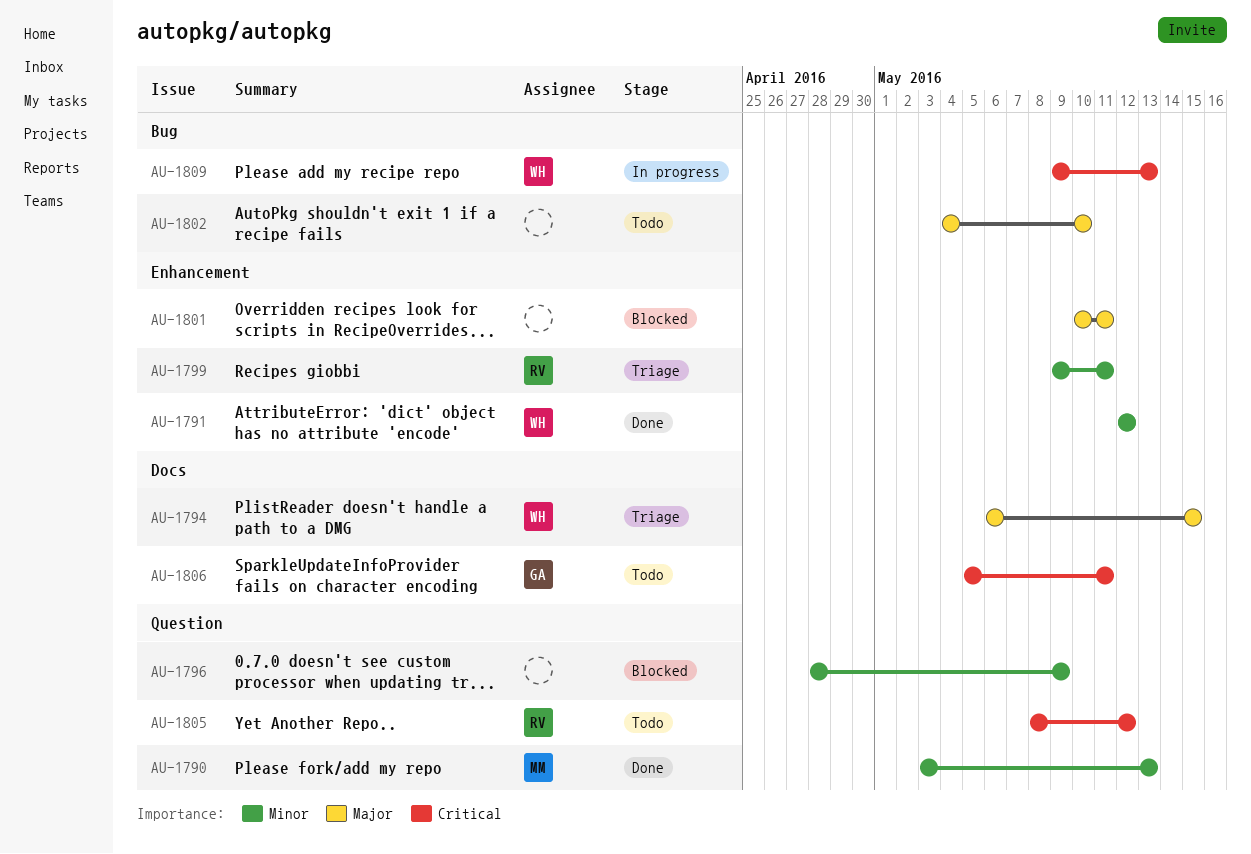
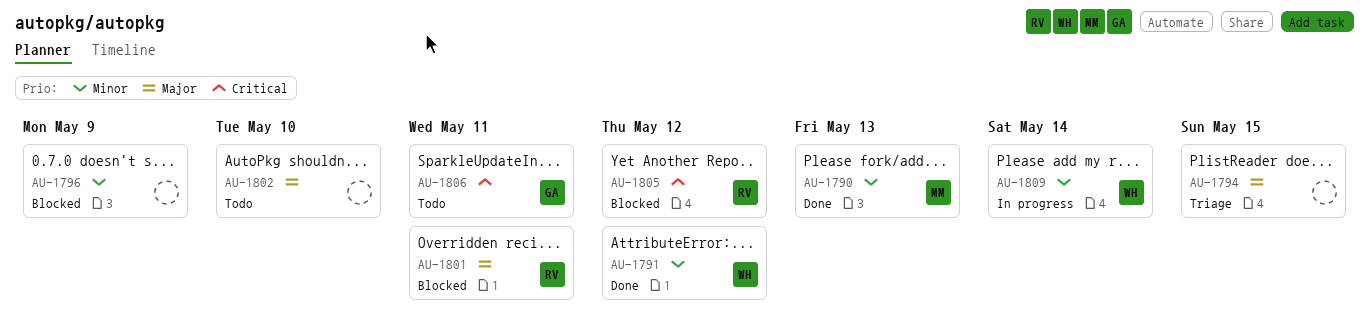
AU-1794, owner: WH -> none
AU-1799: present -> none
AU-1801, owner: none -> RV
AU-1805, status: Todo -> Blocked
AU-1809, priority: Critical -> Minor
AU-1809, due: May 13 -> May 14

